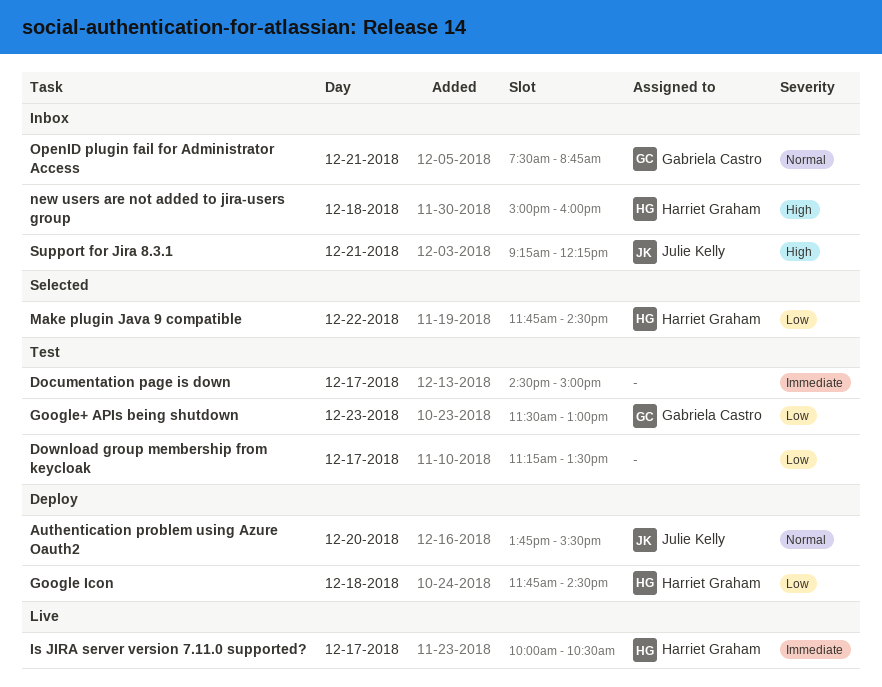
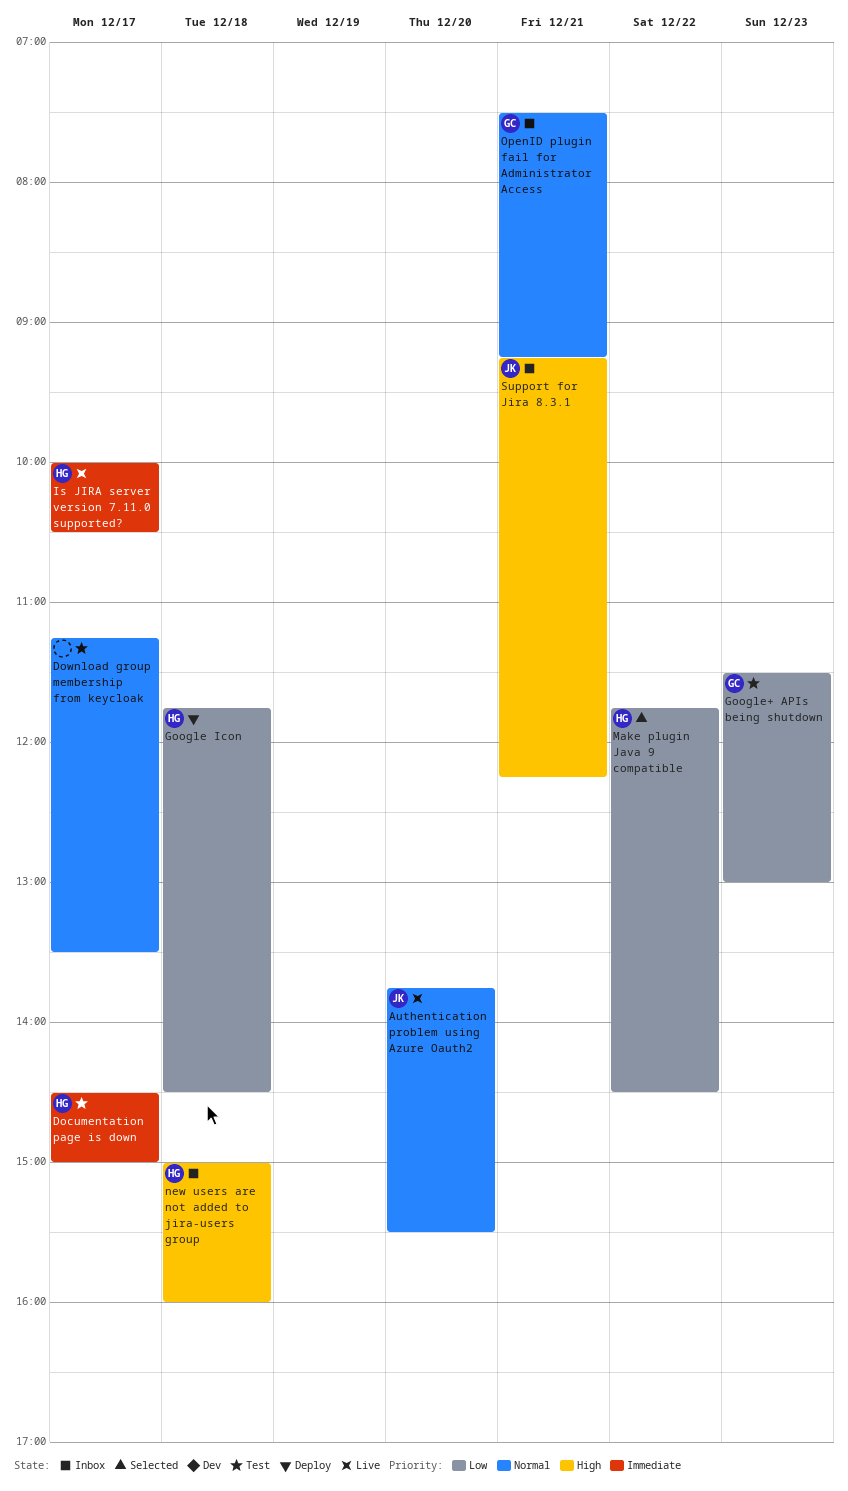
Authentication problem using Azure Oauth2, status: Deploy -> Live
Documentation page is down, owner: none -> Harriet Graham
Download group membership from keycloak, priority: Low -> Normal
OpenID plugin fail for Administrator Access, ends: 08:45 -> 09:15

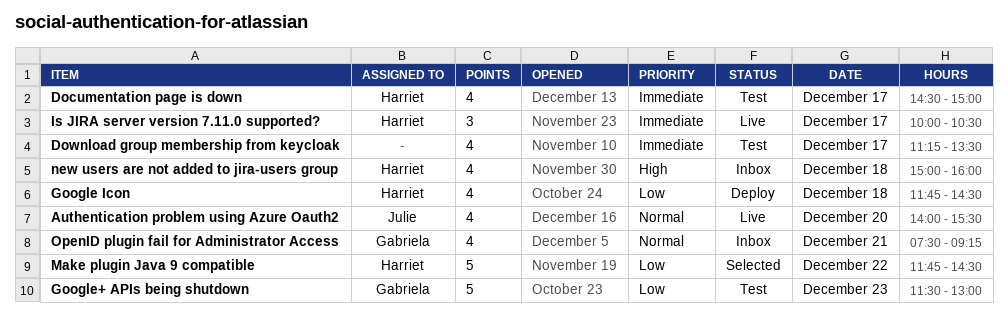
Authentication problem using Azure Oauth2, begins: 13:45 -> 14:00
Download group membership from keycloak, priority: Normal -> Immediate
Support for Jira 8.3.1: present -> none

